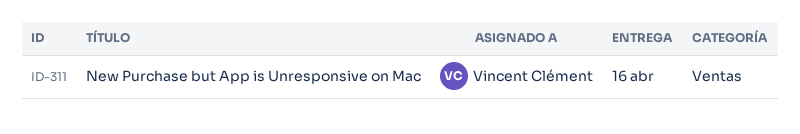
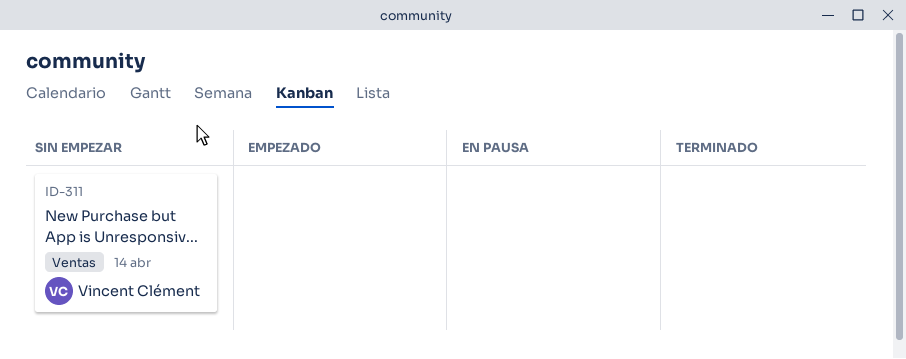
ID-311, due: Apr 16 -> Apr 14

